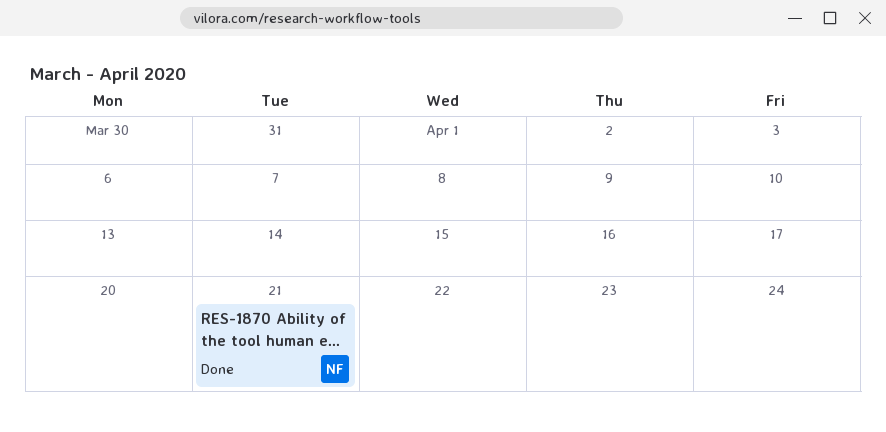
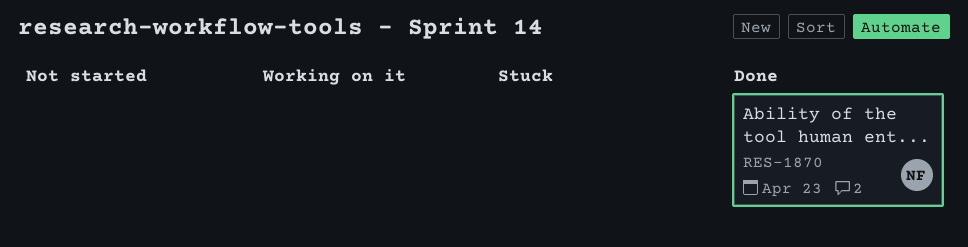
RES-1870, due: Apr 21 -> Apr 23

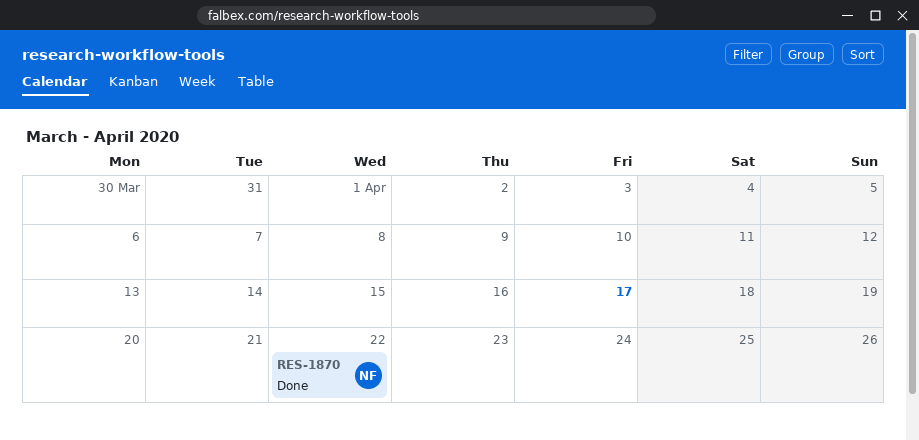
RES-1870, due: Apr 23 -> Apr 22

